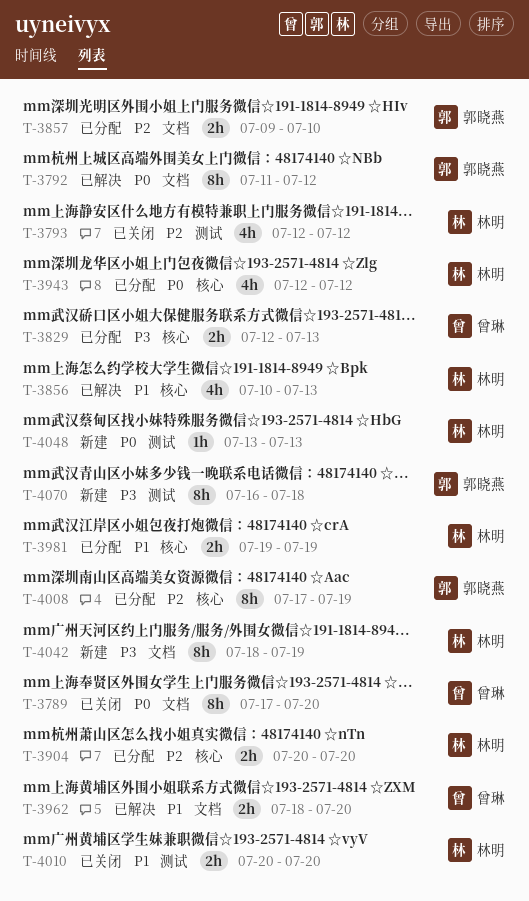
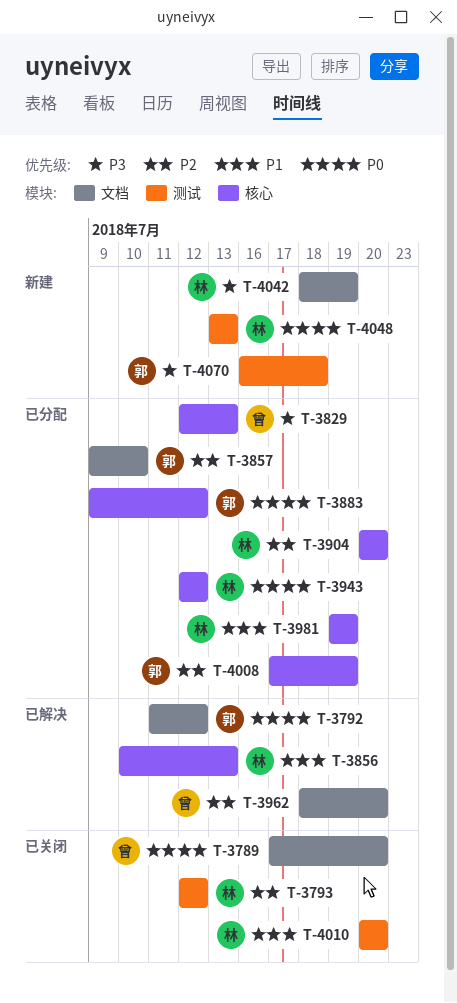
T-3883: none -> present
T-3962, priority: P1 -> P2

